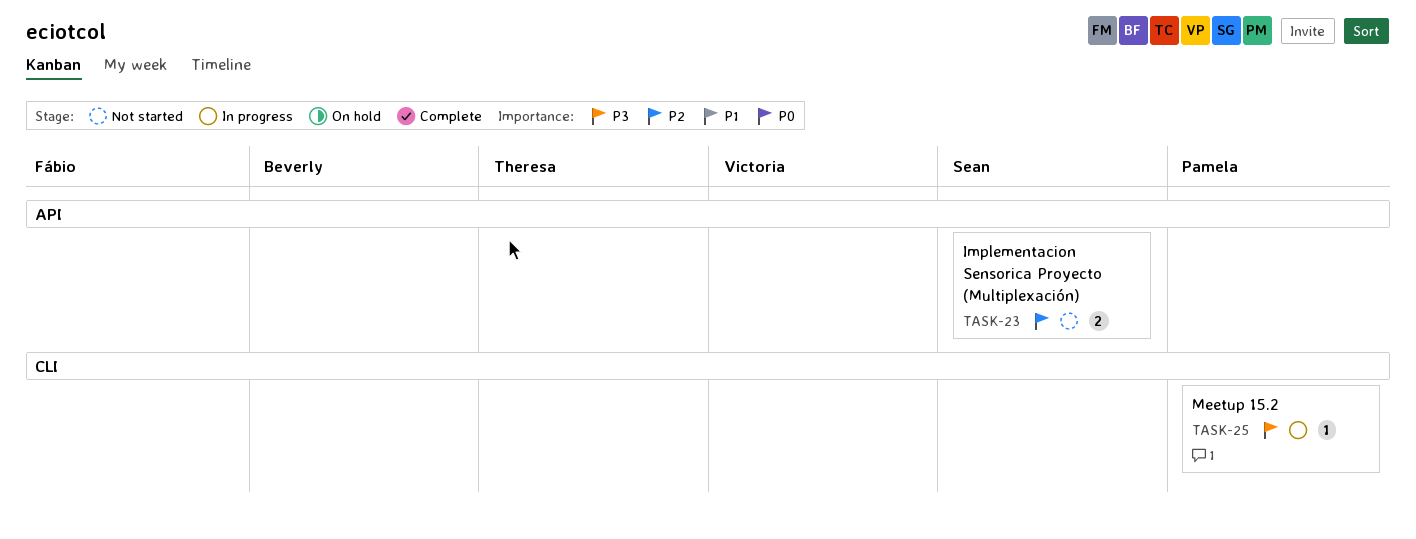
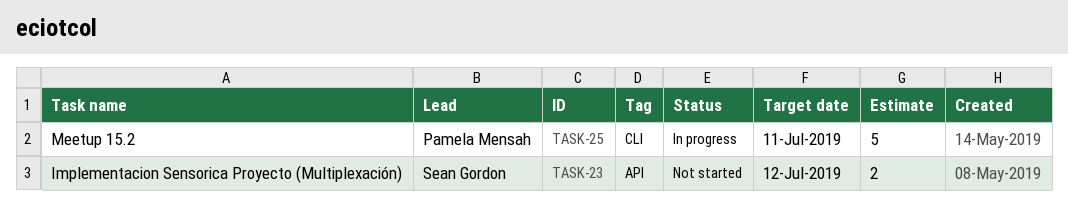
TASK-25, estimate: 1 -> 5

